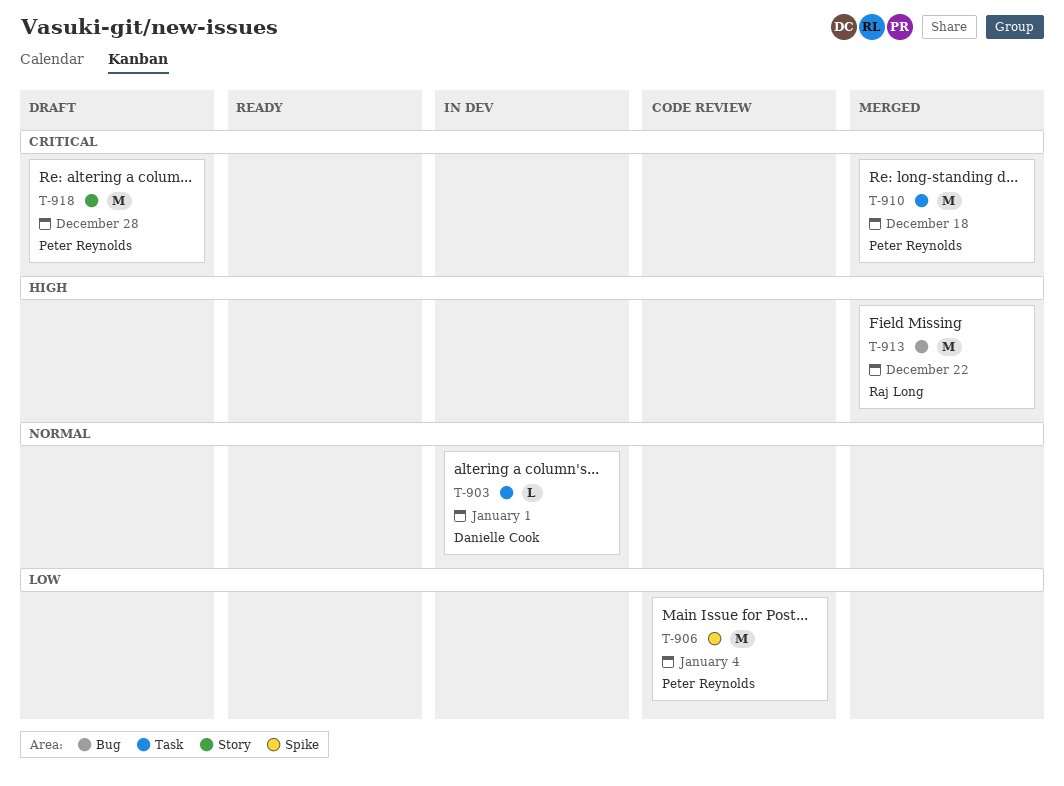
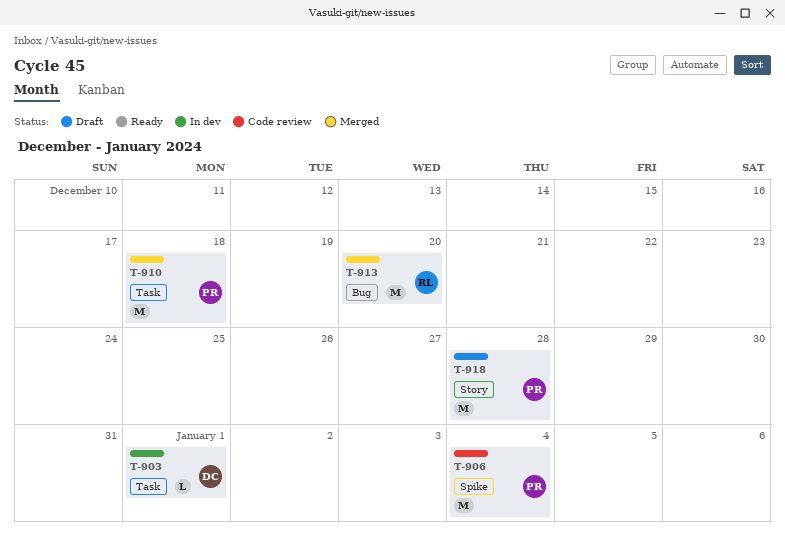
T-913, due: Dec 22 -> Dec 20

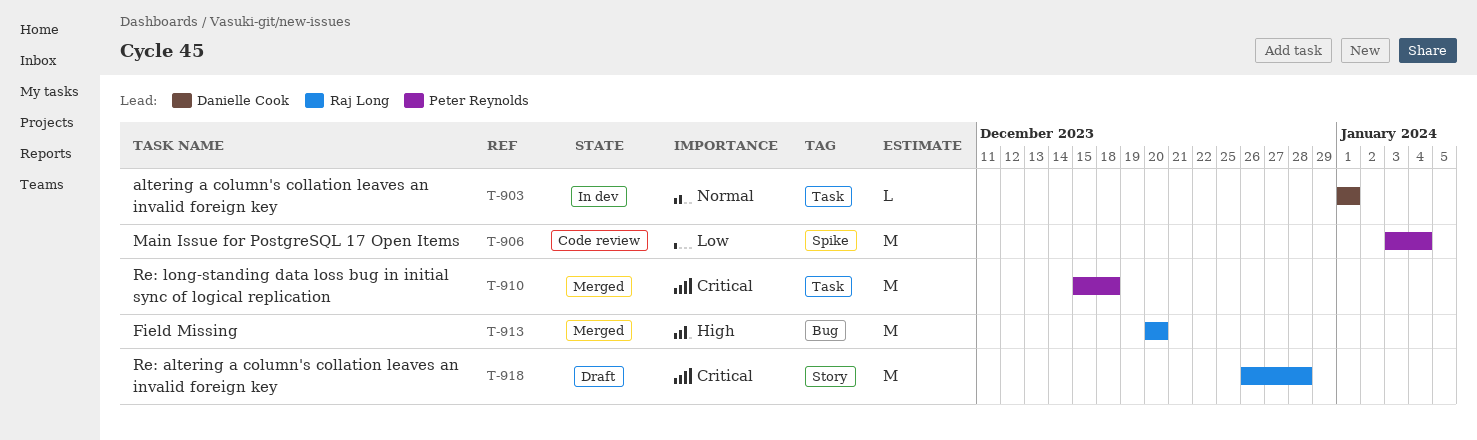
T-918, owner: Peter Reynolds -> Raj Long

